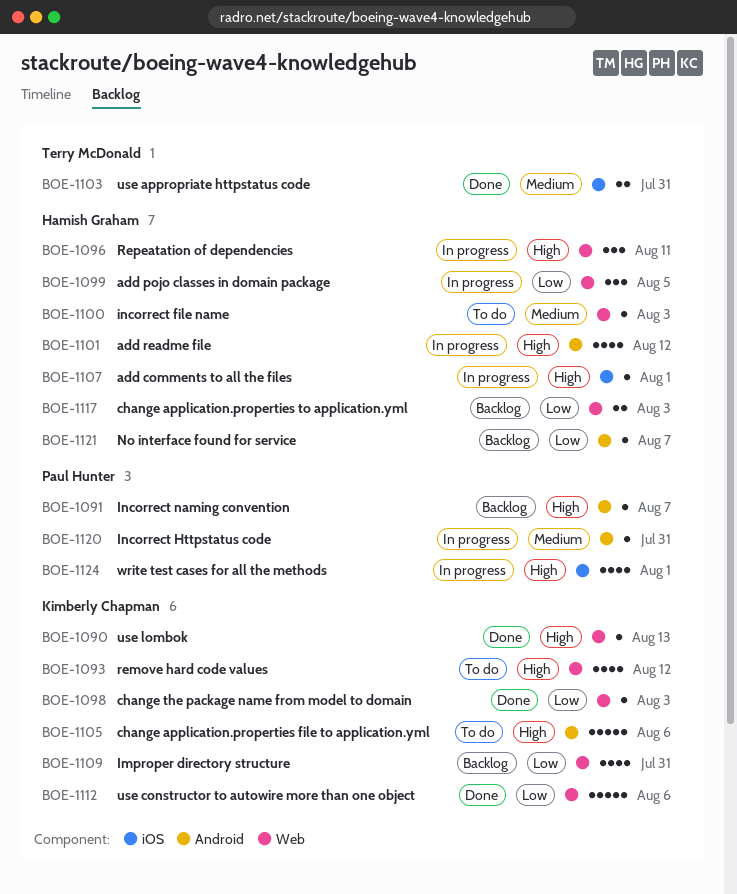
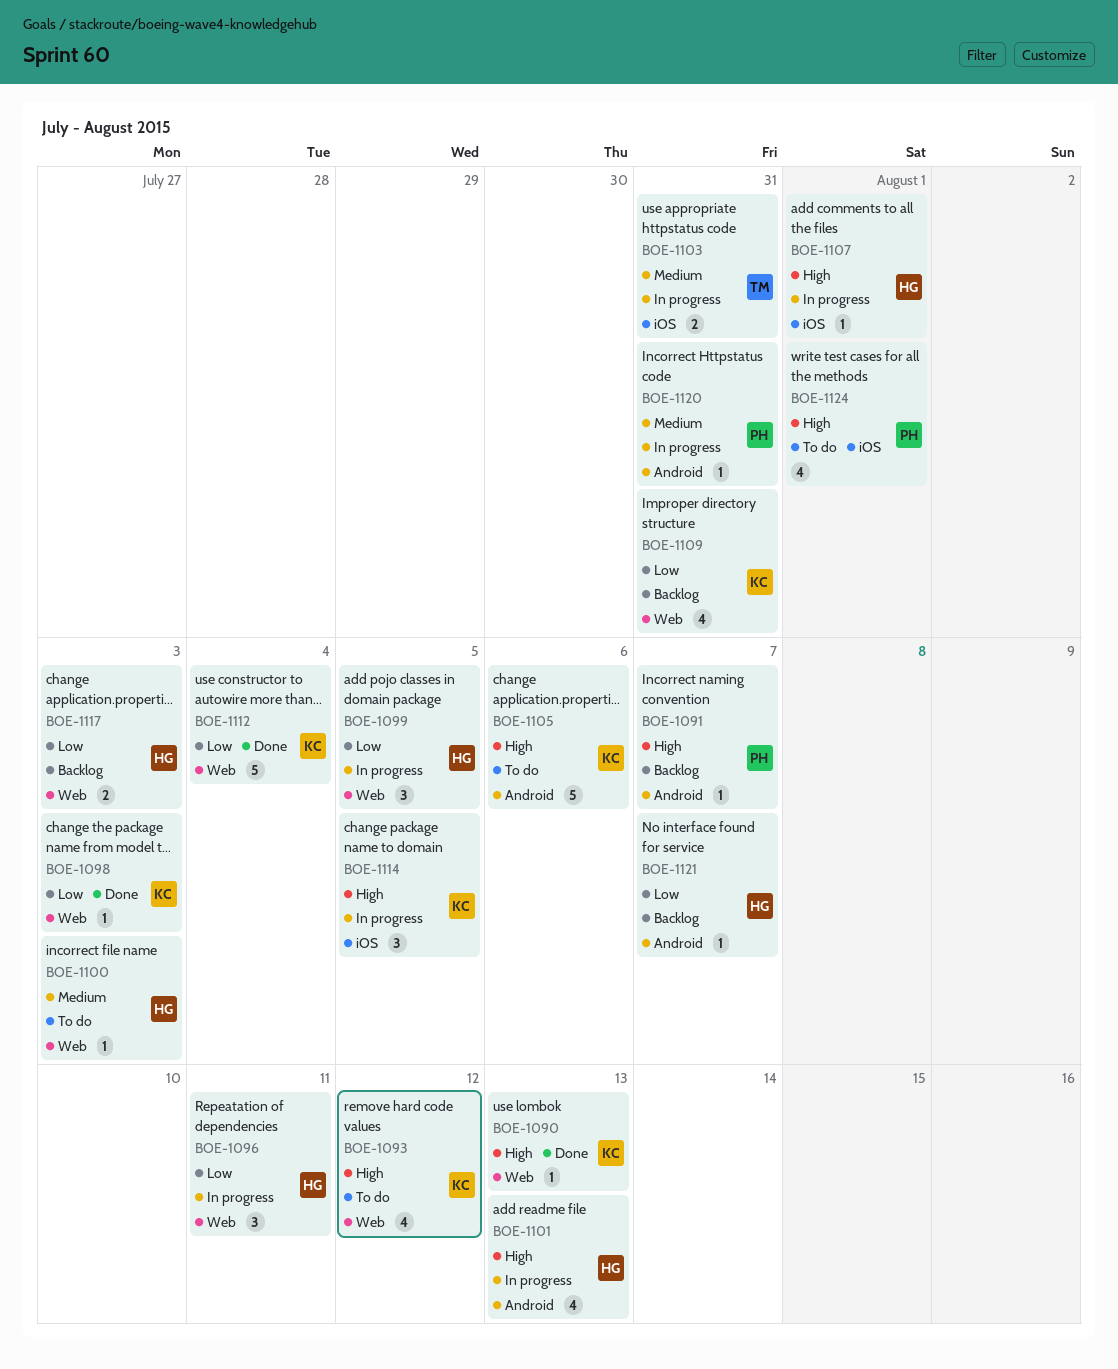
BOE-1096, priority: High -> Low
BOE-1101, due: Aug 12 -> Aug 13
BOE-1103, status: Done -> In progress
BOE-1112, due: Aug 6 -> Aug 4
BOE-1114: none -> present
BOE-1124, status: In progress -> To do

